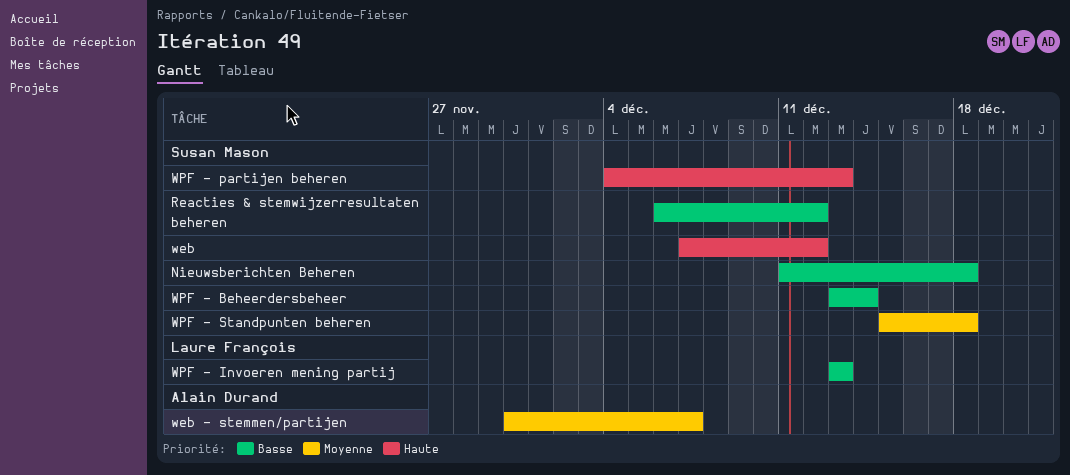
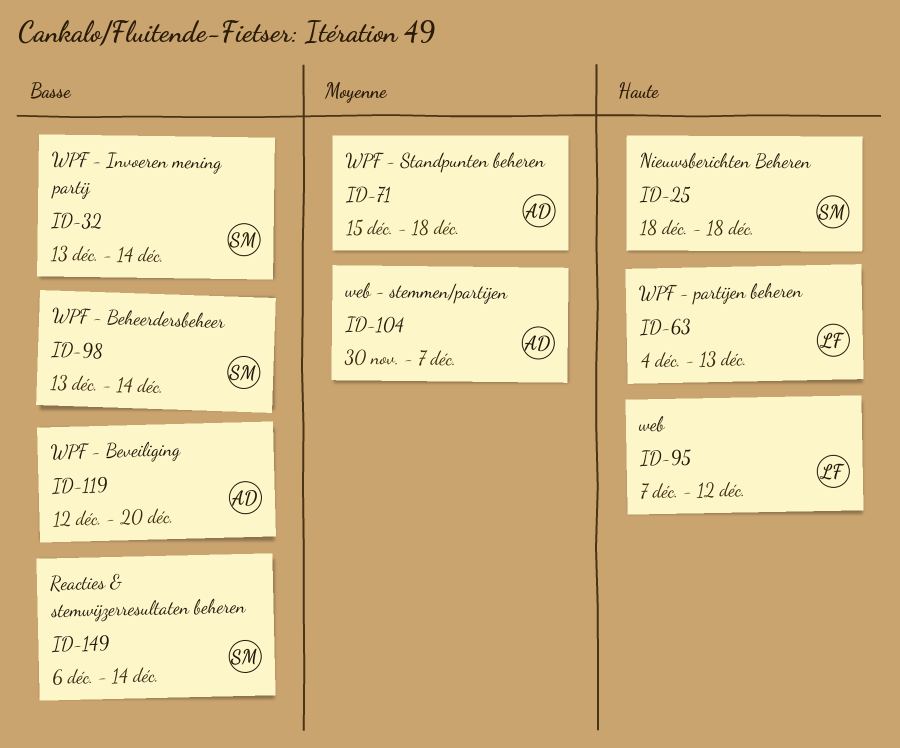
Nieuwsberichten Beheren, priority: Basse -> Haute
Nieuwsberichten Beheren, start: Dec 11 -> Dec 18
Reacties & stemwijzerresultaten beheren, due: Dec 12 -> Dec 14
web, owner: Susan Mason -> Laure François
WPF - Beveiliging: none -> present
WPF - Invoeren mening partij, owner: Laure François -> Susan Mason
WPF - Invoeren mening partij, due: Dec 13 -> Dec 14
WPF - partijen beheren, owner: Susan Mason -> Laure François
WPF - Standpunten beheren, owner: Susan Mason -> Alain Durand

